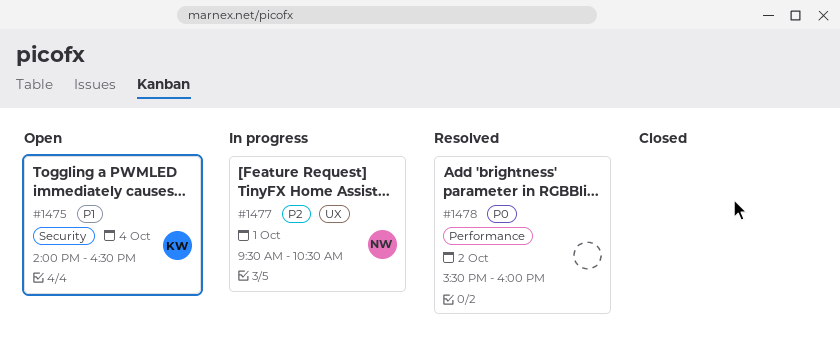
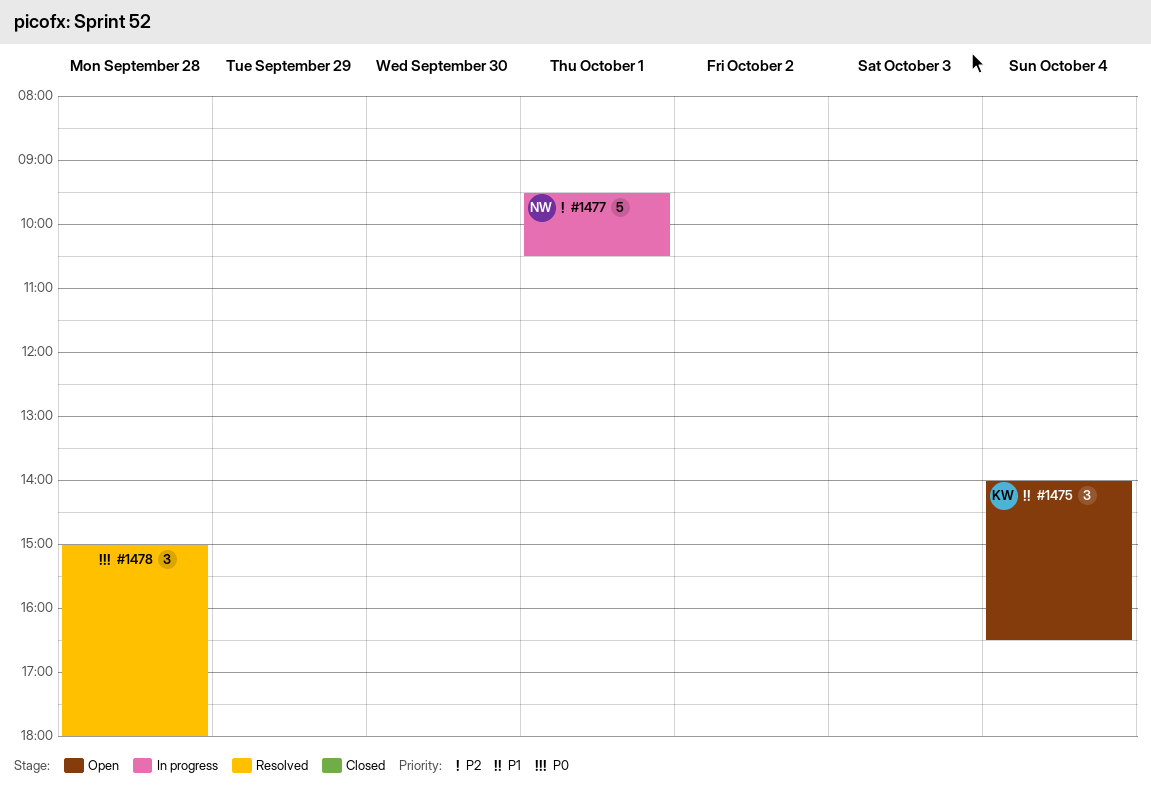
#1478, day: Oct 2 -> Sep 28
#1478, begins: 15:30 -> 15:00
#1478, ends: 16:00 -> 18:00

